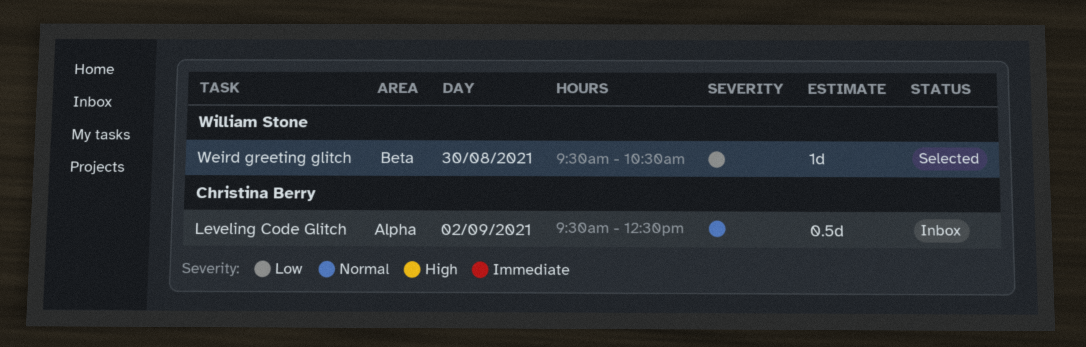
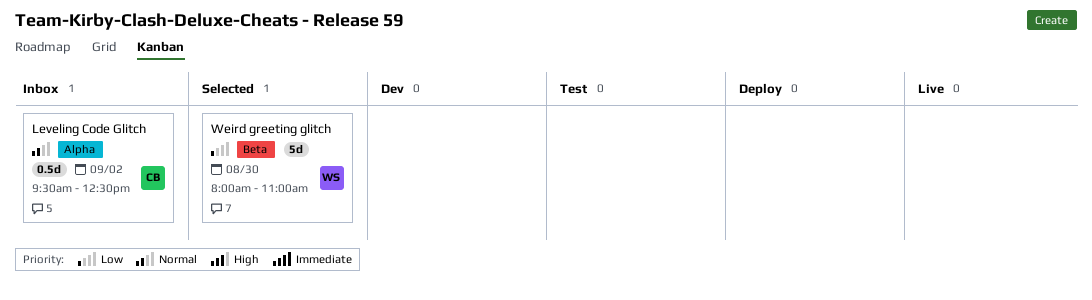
Weird greeting glitch, estimate: 1d -> 5d
Weird greeting glitch, begins: 09:30 -> 08:00
Weird greeting glitch, ends: 10:30 -> 11:00

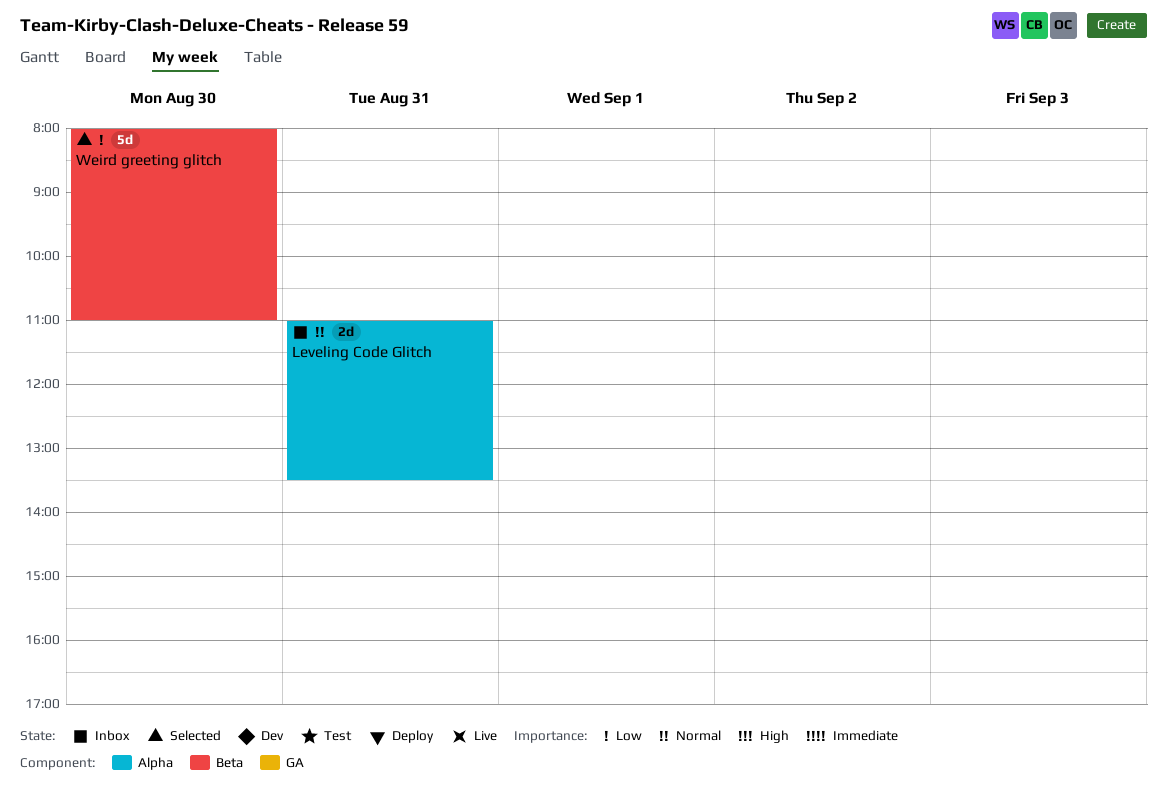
Leveling Code Glitch, estimate: 0.5d -> 2d
Leveling Code Glitch, day: Sep 2 -> Aug 31
Leveling Code Glitch, begins: 09:30 -> 11:00
Leveling Code Glitch, ends: 12:30 -> 13:30

